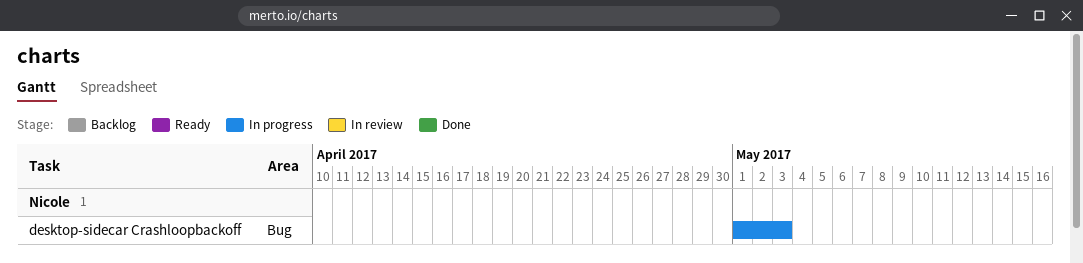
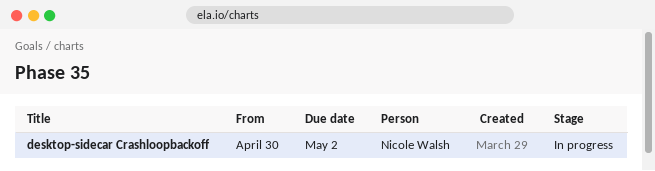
desktop-sidecar Crashloopbackoff, start: May 1 -> Apr 30
desktop-sidecar Crashloopbackoff, due: May 3 -> May 2

